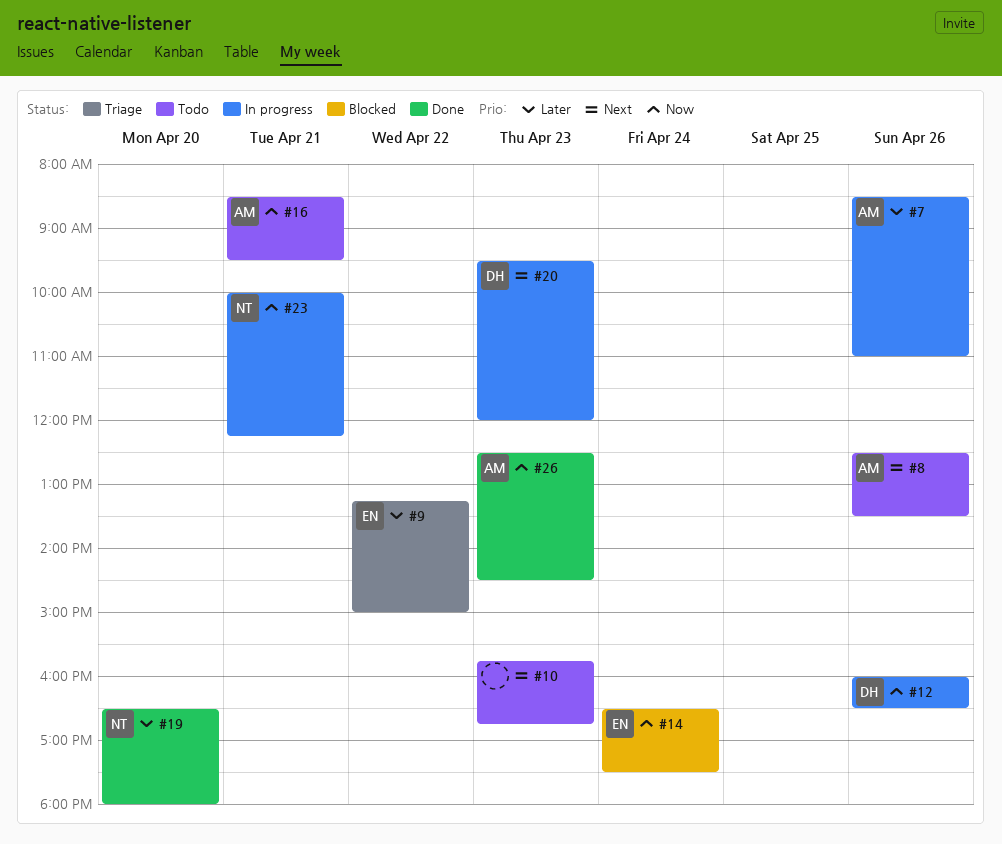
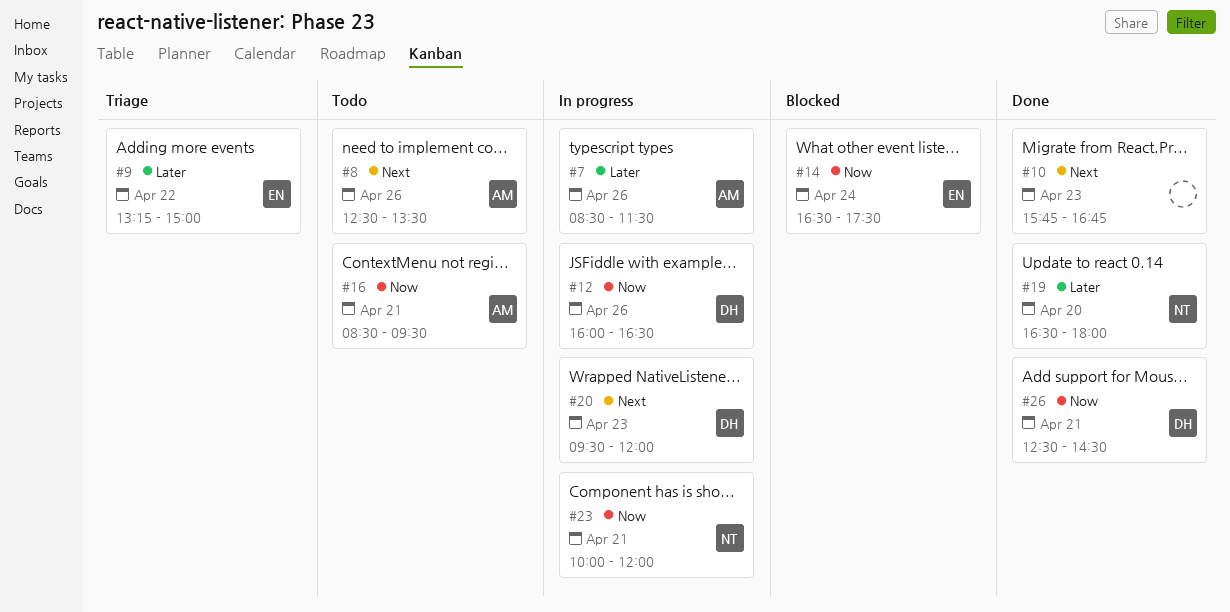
#7, ends: 11:00 -> 11:30
#10, status: Todo -> Done
#23, ends: 12:15 -> 12:00
#26, owner: AM -> DH
#26, day: Apr 23 -> Apr 21

